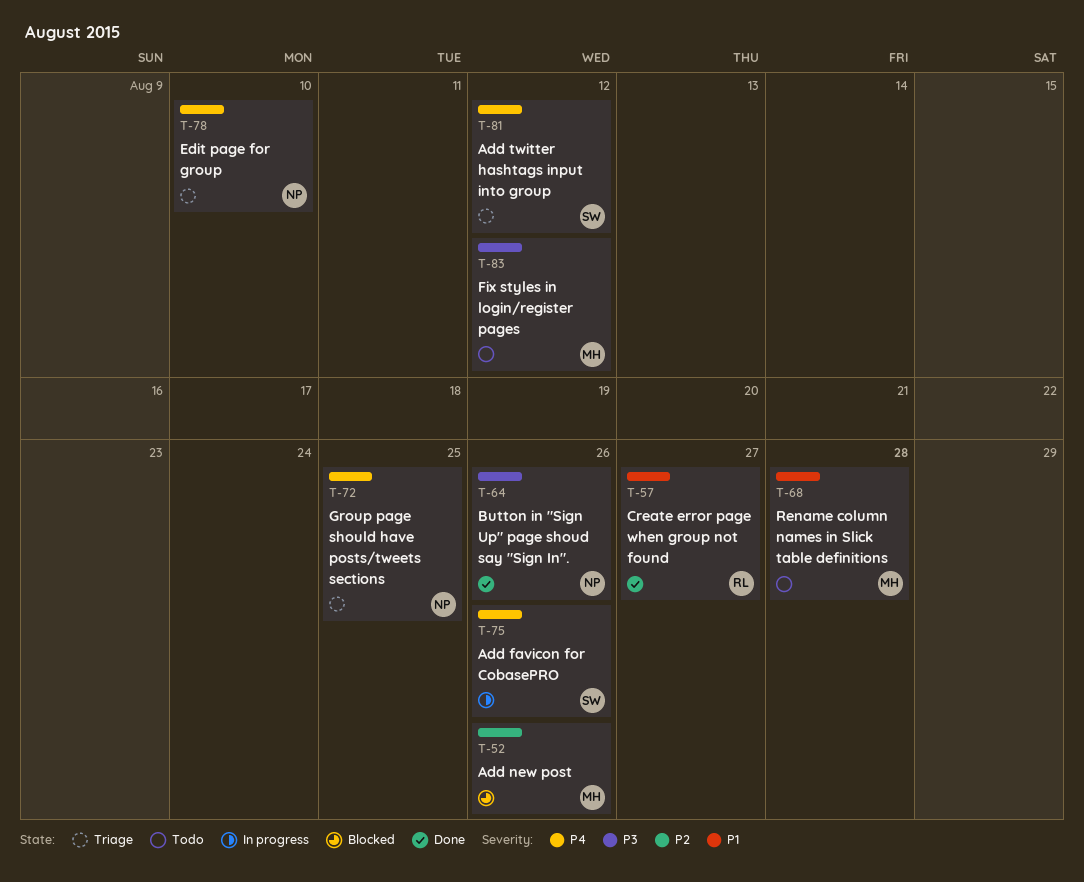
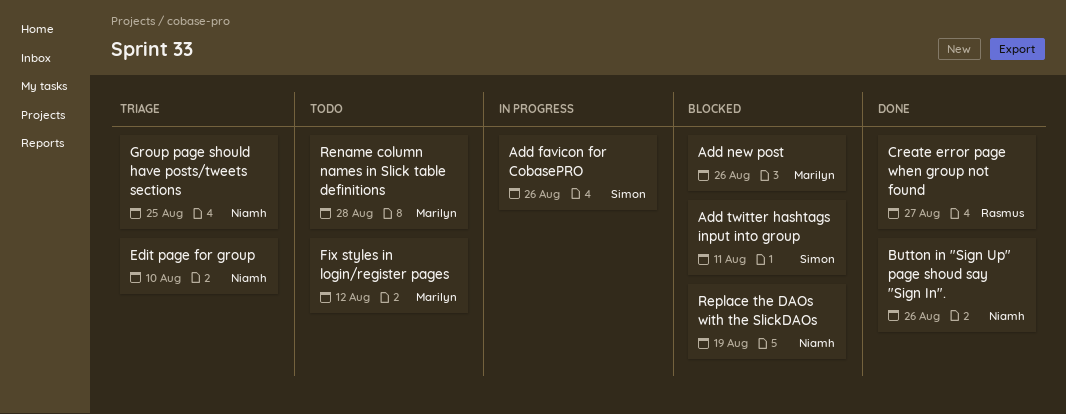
Add twitter hashtags input into group, status: Triage -> Blocked
Add twitter hashtags input into group, due: Aug 12 -> Aug 11
Replace the DAOs with the SlickDAOs: none -> present

